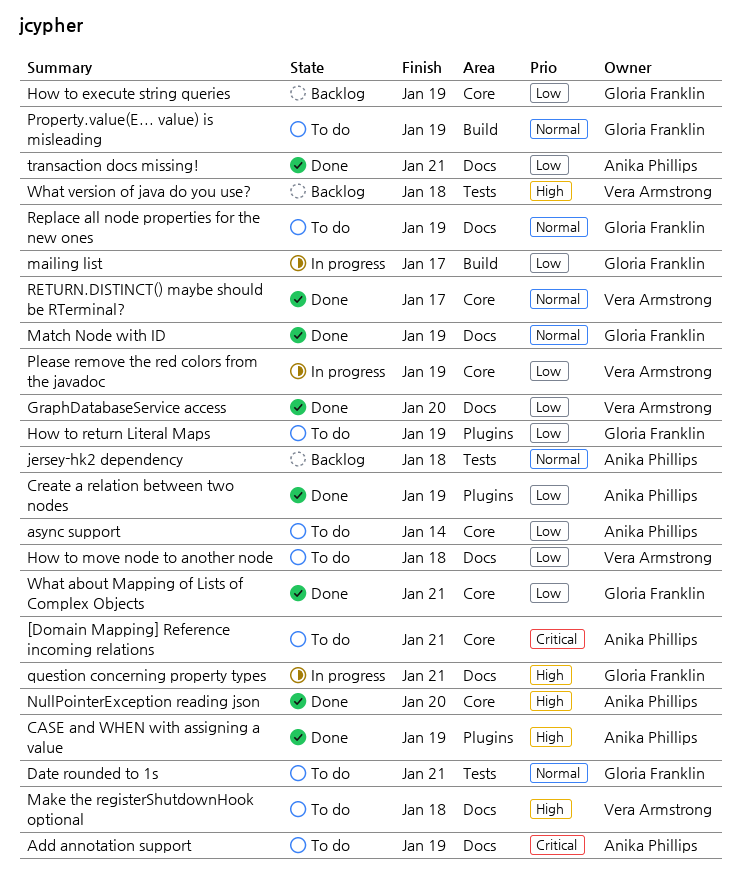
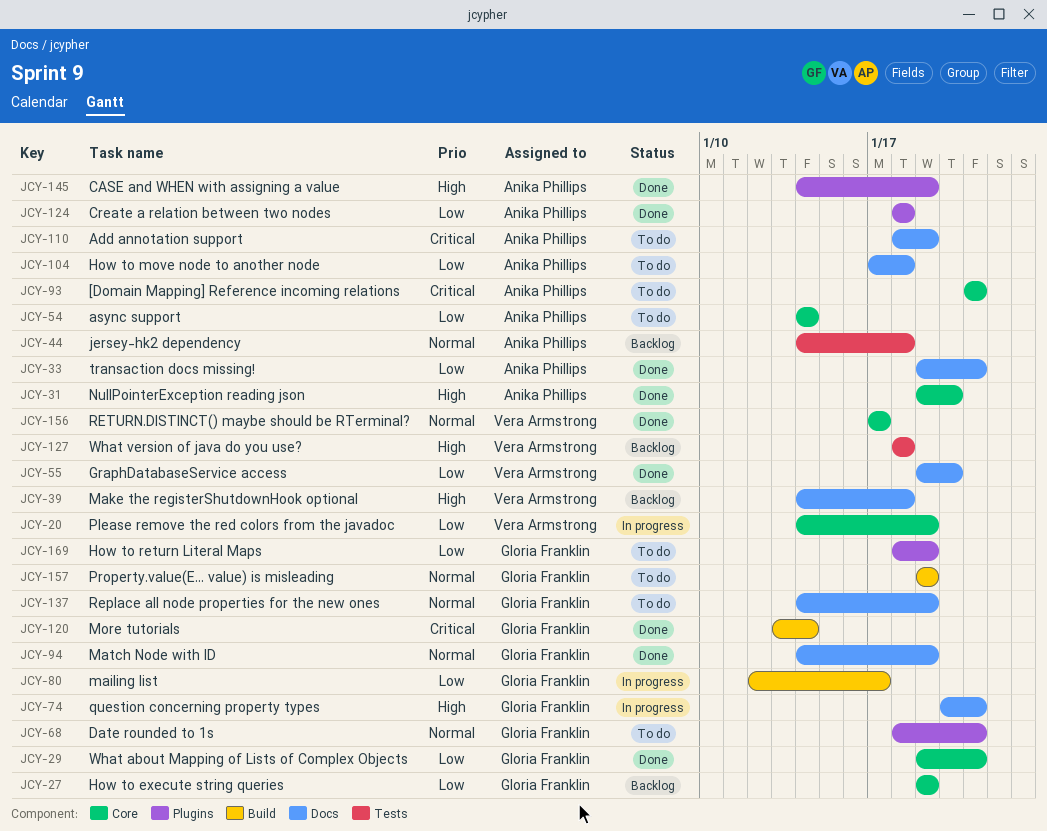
Create a relation between two nodes, due: Jan 19 -> Jan 18
Date rounded to 1s, label: Tests -> Plugins
How to move node to another node, owner: Vera Armstrong -> Anika Phillips
Make the registerShutdownHook optional, status: To do -> Backlog
More tutorials: none -> present

